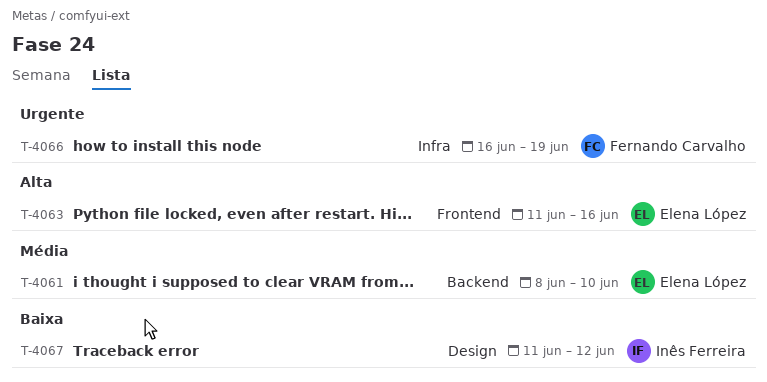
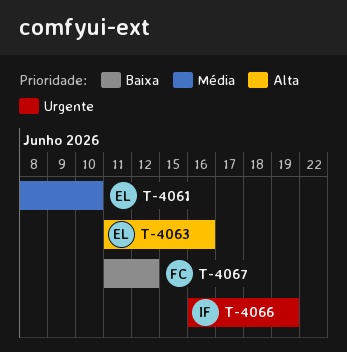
T-4066, owner: Fernando Carvalho -> Inês Ferreira
T-4067, owner: Inês Ferreira -> Fernando Carvalho

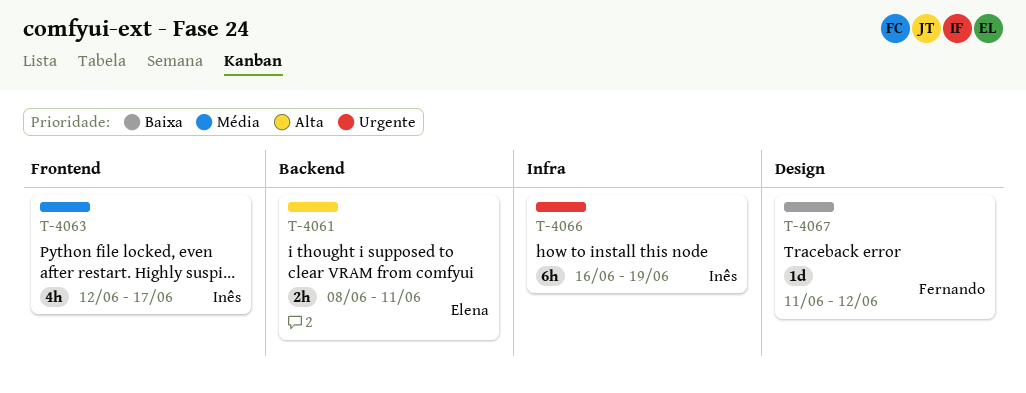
T-4061, priority: Média -> Alta
T-4061, due: Jun 10 -> Jun 11
T-4063, owner: Elena -> Inês
T-4063, priority: Alta -> Média
T-4063, start: Jun 11 -> Jun 12
T-4063, due: Jun 16 -> Jun 17

